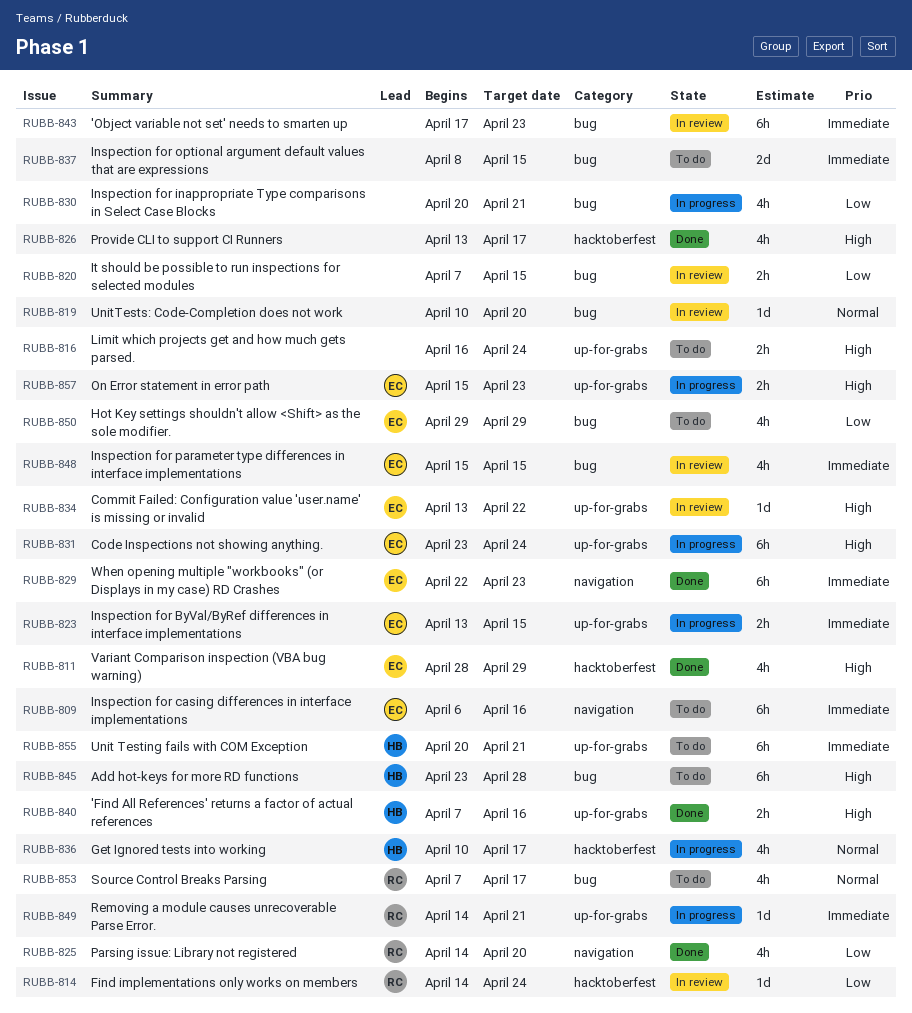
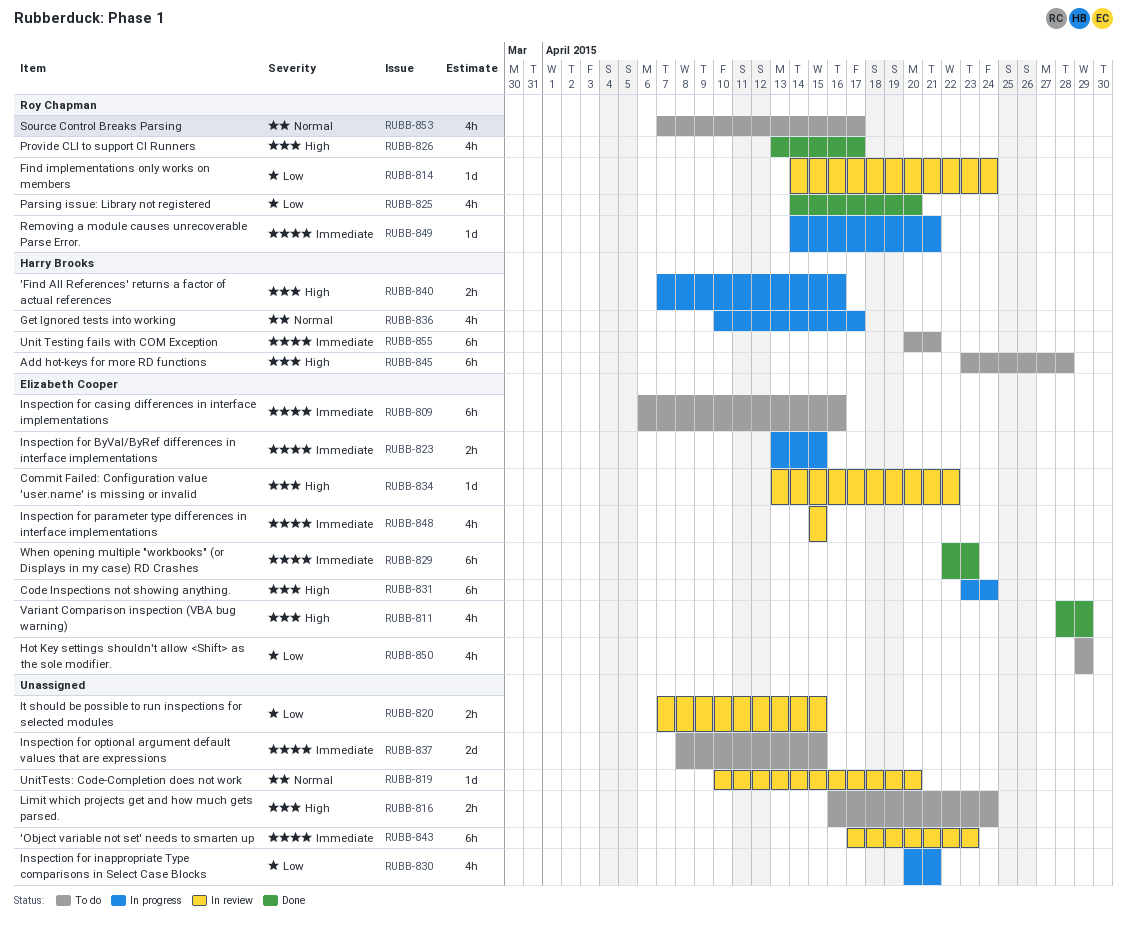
RUBB-826, owner: none -> Roy Chapman
RUBB-840, status: Done -> In progress
RUBB-857: present -> none

